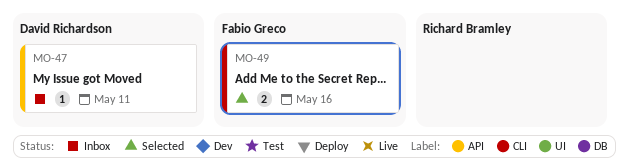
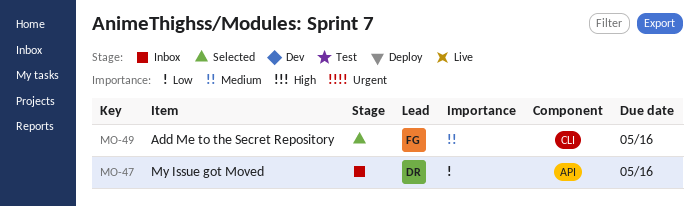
MO-47, due: May 11 -> May 16

